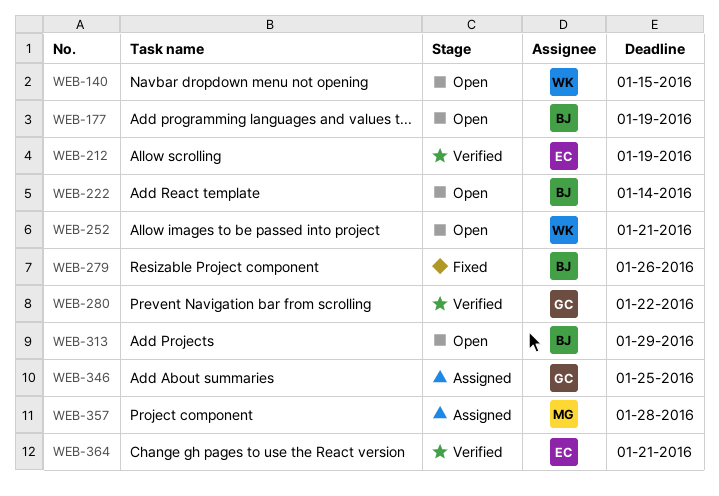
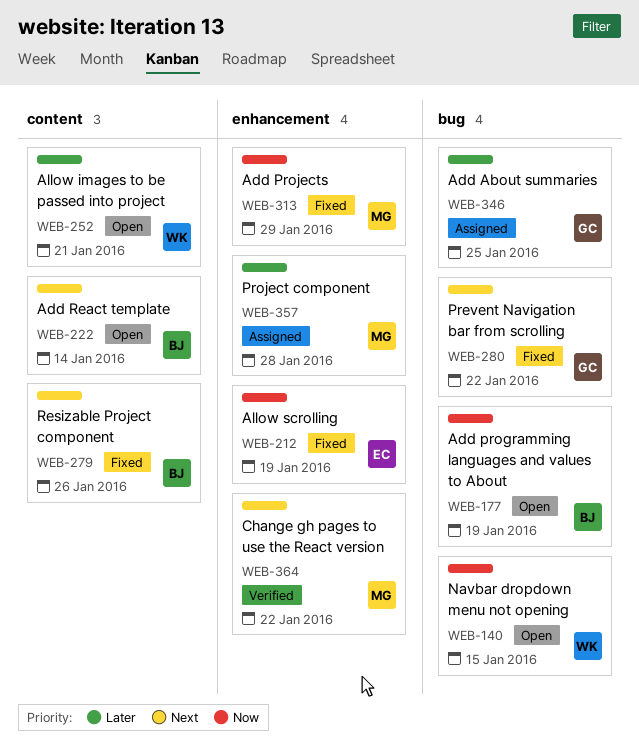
WEB-212, status: Verified -> Fixed
WEB-280, status: Verified -> Fixed
WEB-313, status: Open -> Fixed
WEB-313, owner: BJ -> MG
WEB-364, owner: EC -> MG
WEB-364, due: Jan 21 -> Jan 22

